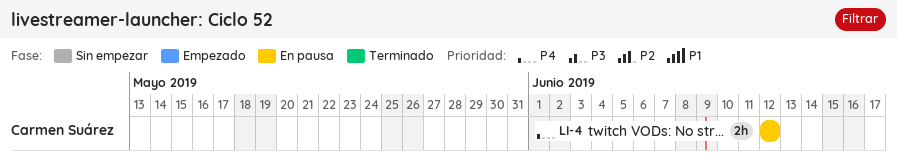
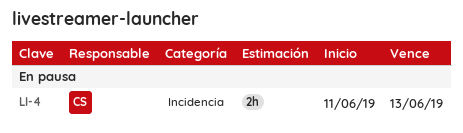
LI-4, start: Jun 12 -> Jun 11
LI-4, due: Jun 12 -> Jun 13

